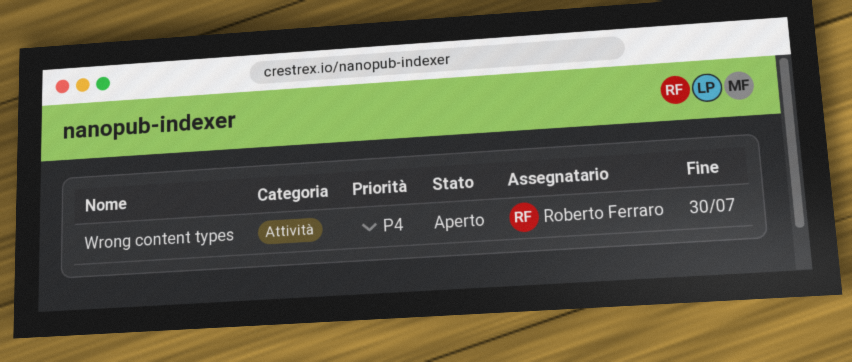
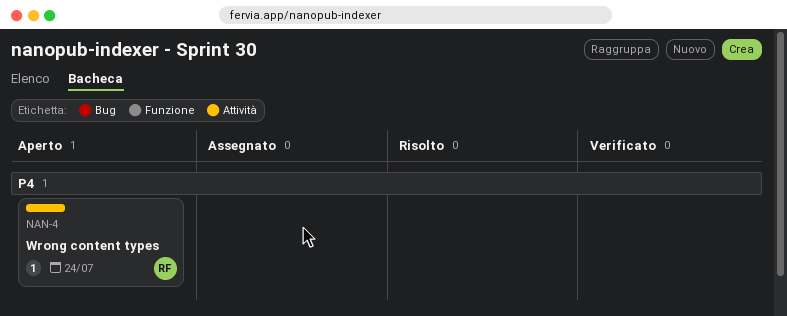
Wrong content types, due: Jul 30 -> Jul 24

